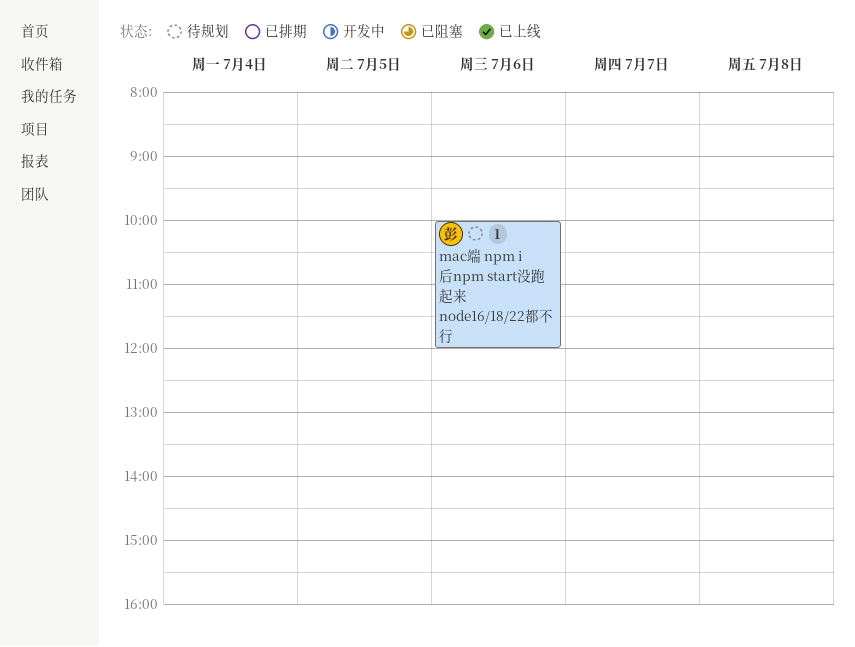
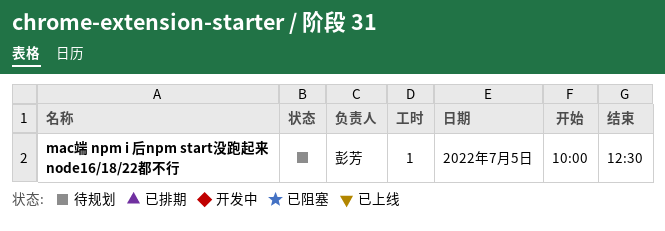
mac端 npm i 后npm start没跑起来 node16/18/22都不行, day: Jul 6 -> Jul 5
mac端 npm i 后npm start没跑起来 node16/18/22都不行, ends: 12:00 -> 12:30

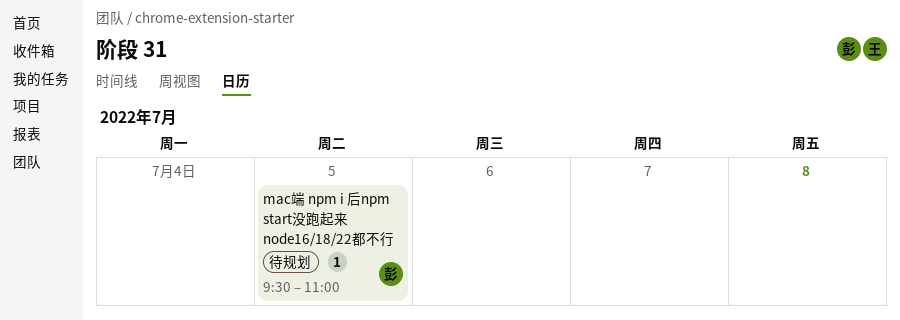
mac端 npm i 后npm start没跑起来 node16/18/22都不行, begins: 10:00 -> 09:30
mac端 npm i 后npm start没跑起来 node16/18/22都不行, ends: 12:30 -> 11:00

